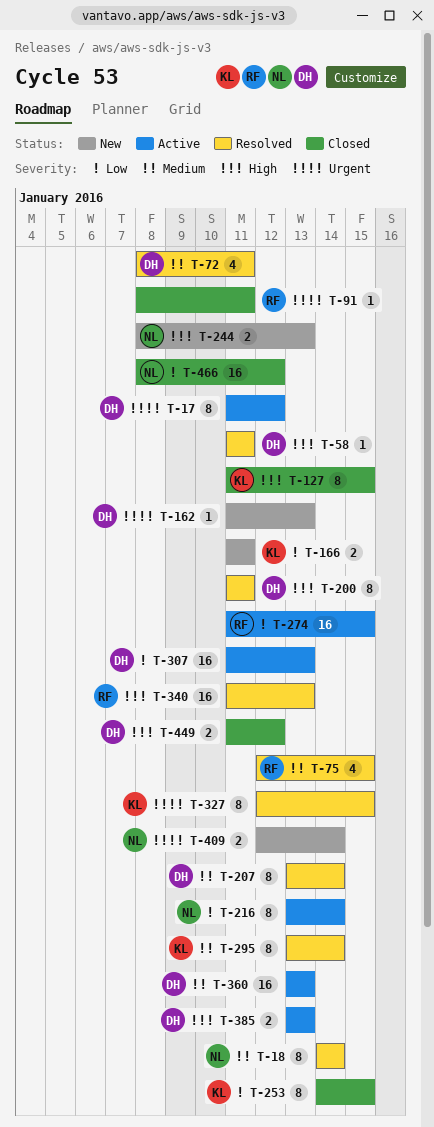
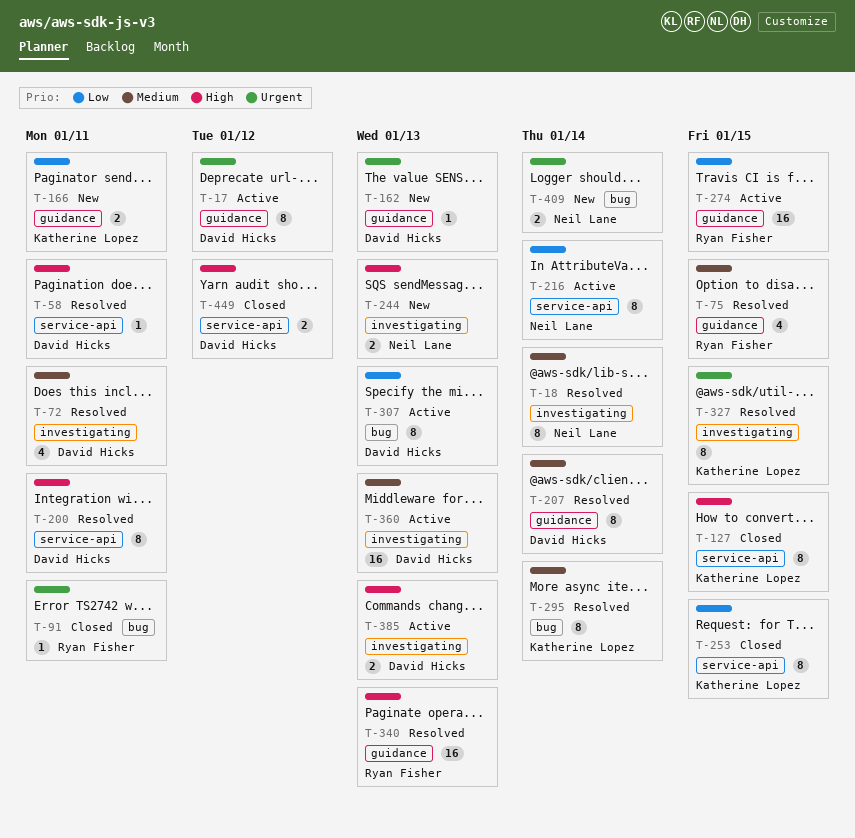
T-307, estimate: 16 -> 8
T-466: present -> none

